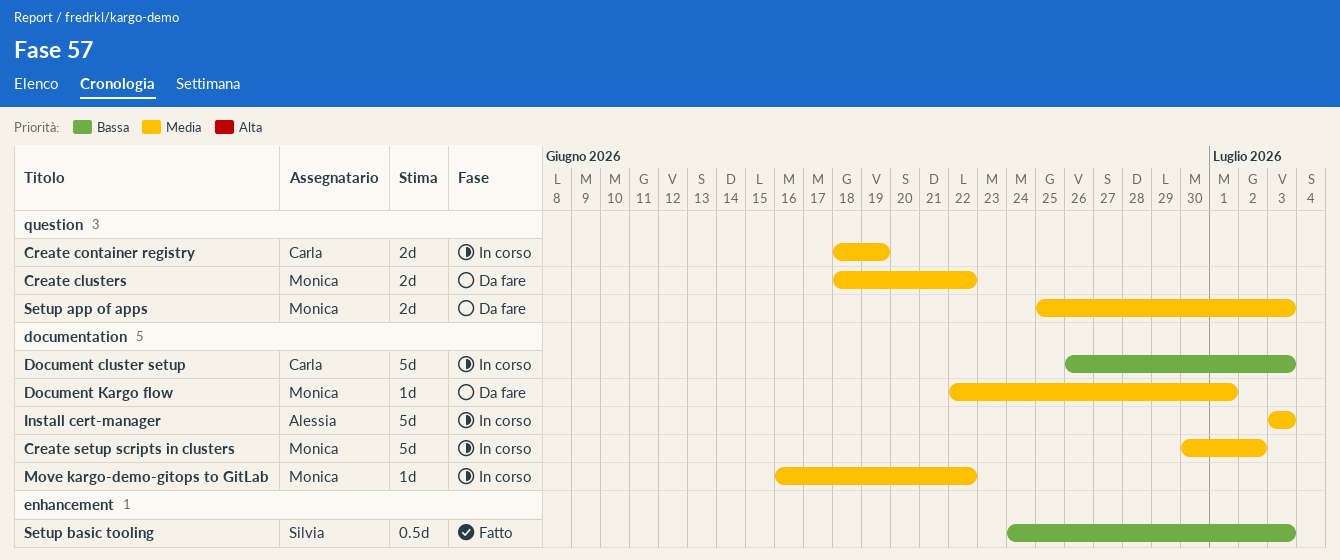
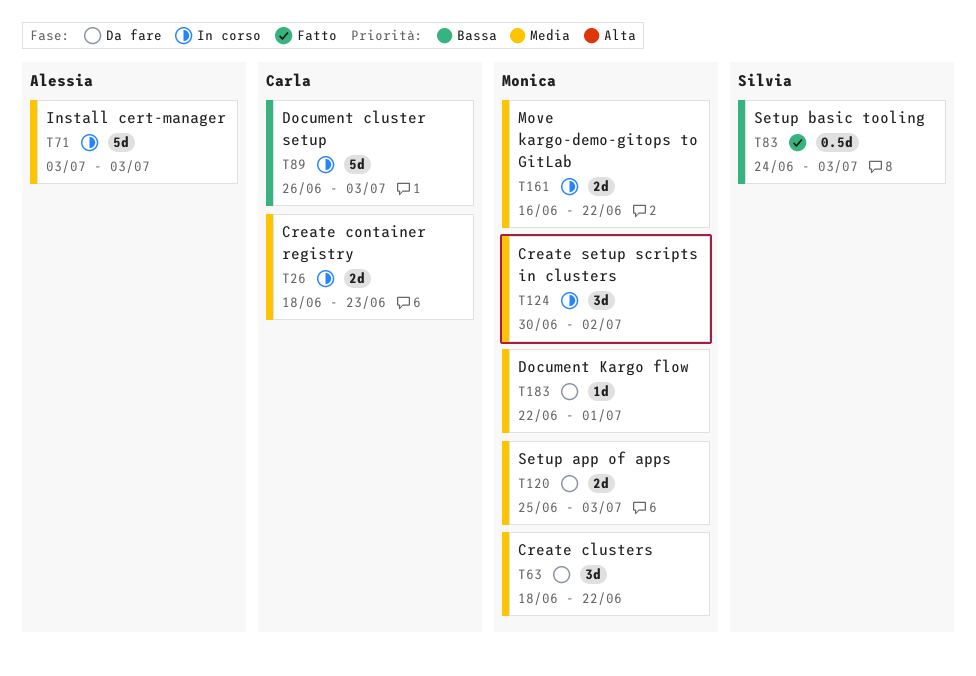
Create clusters, estimate: 2d -> 3d
Create container registry, due: Jun 19 -> Jun 23
Create setup scripts in clusters, estimate: 5d -> 3d
Move kargo-demo-gitops to GitLab, estimate: 1d -> 2d

